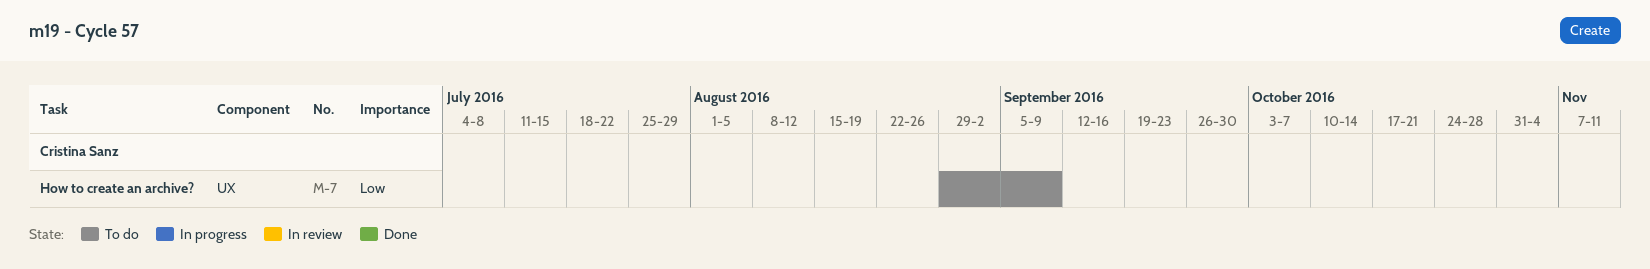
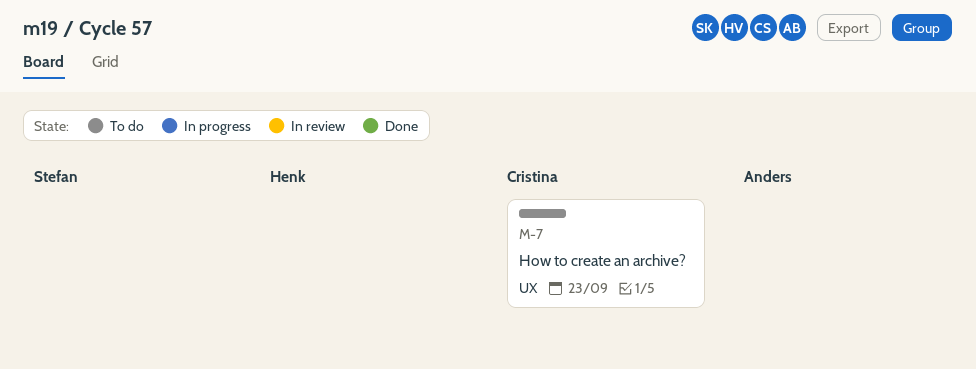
M-7, due: Sep 9 -> Sep 23

